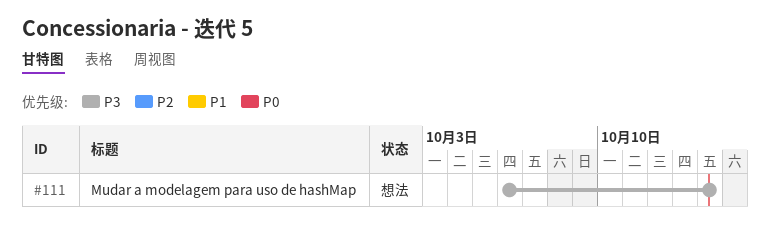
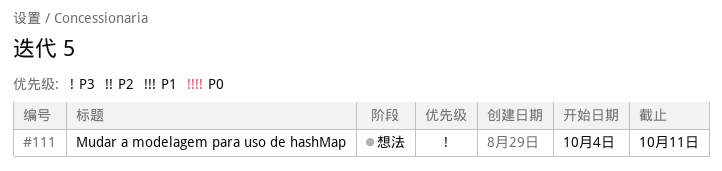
#111, start: Oct 6 -> Oct 4
#111, due: Oct 14 -> Oct 11

